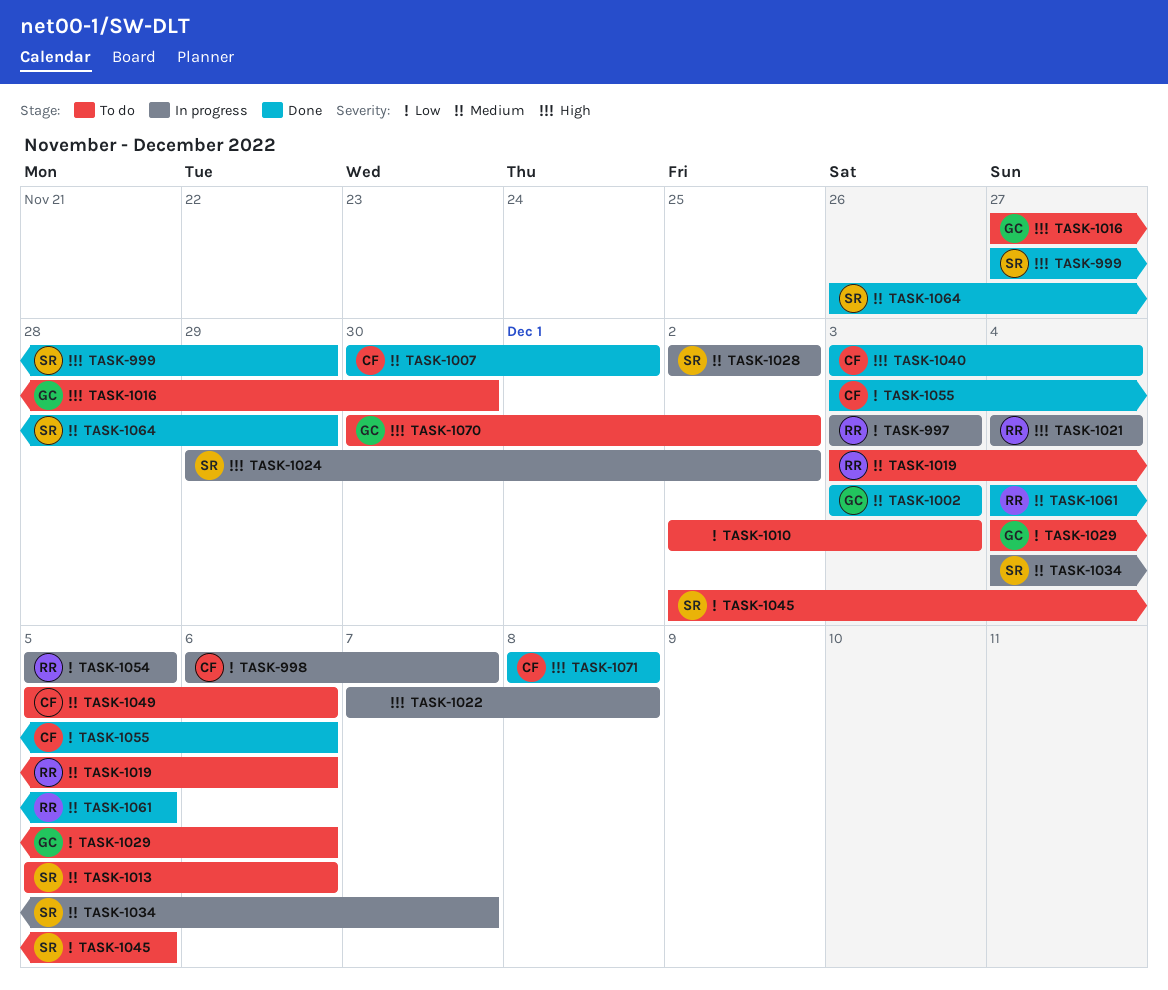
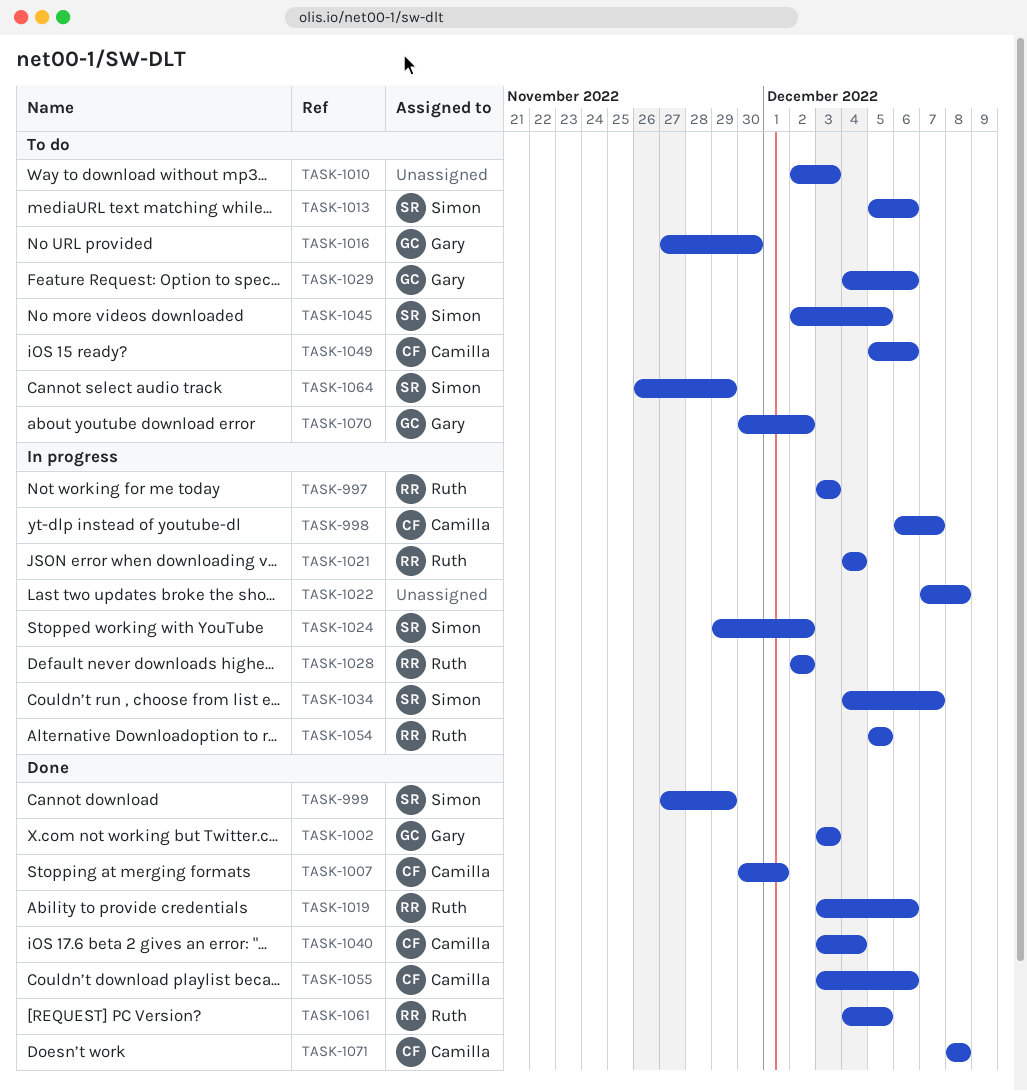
TASK-1019, status: To do -> Done
TASK-1028, owner: Simon -> Ruth
TASK-1064, status: Done -> To do

